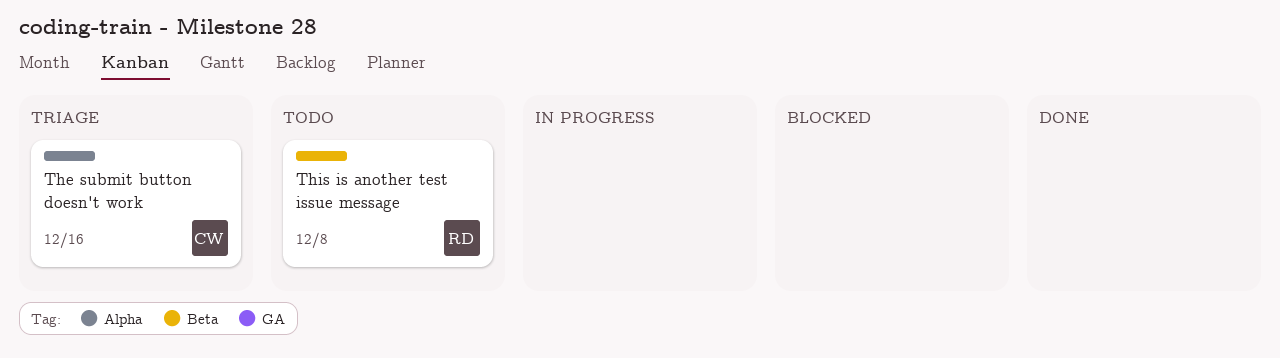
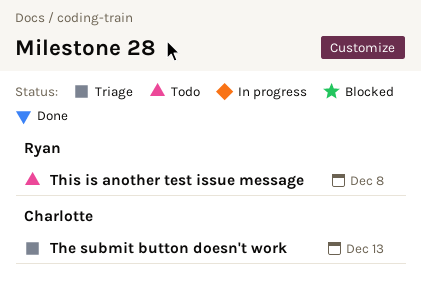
The submit button doesn't work, due: Dec 16 -> Dec 13

